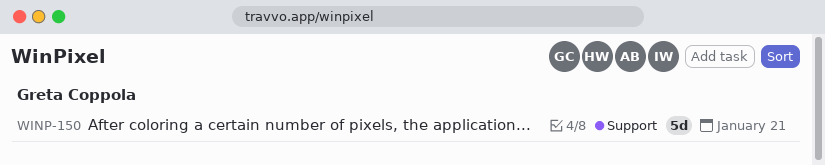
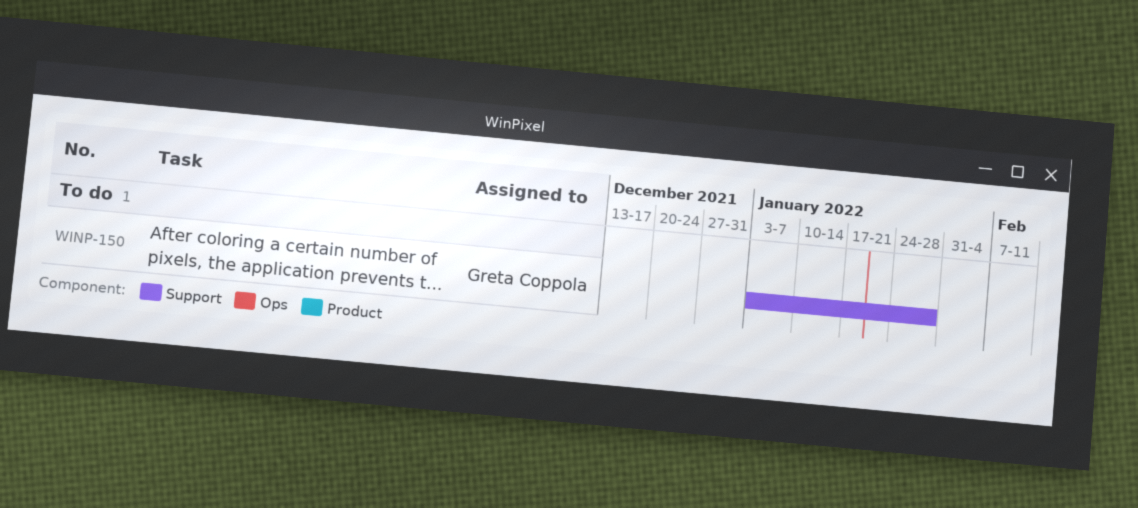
WINP-150, due: Jan 21 -> Jan 28

